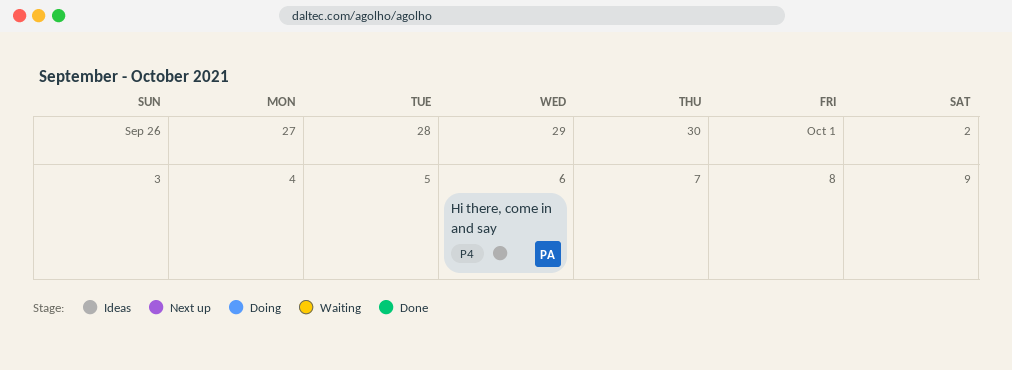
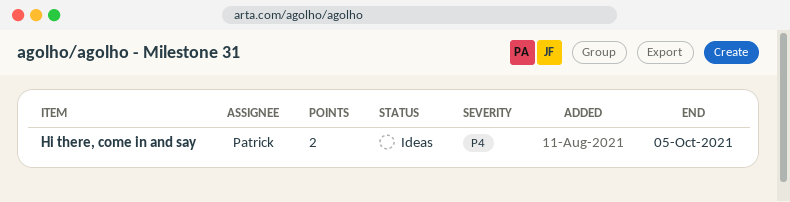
Hi there, come in and say, due: Oct 6 -> Oct 5

